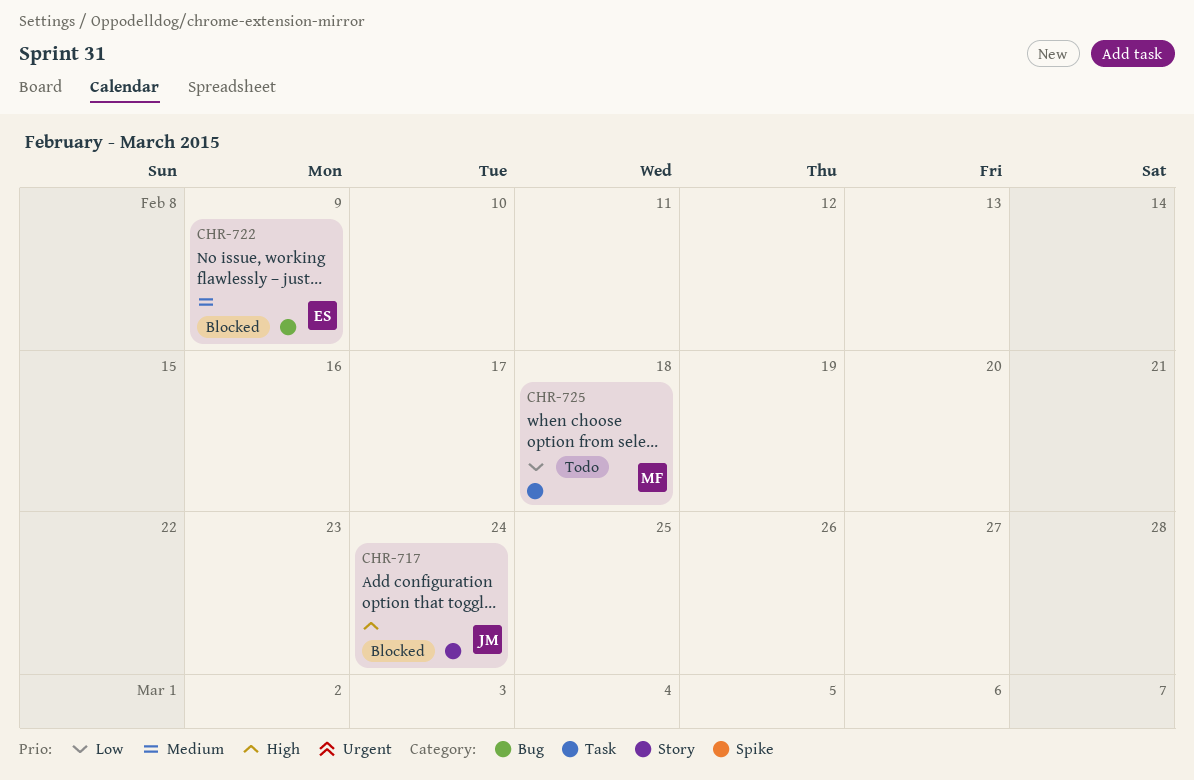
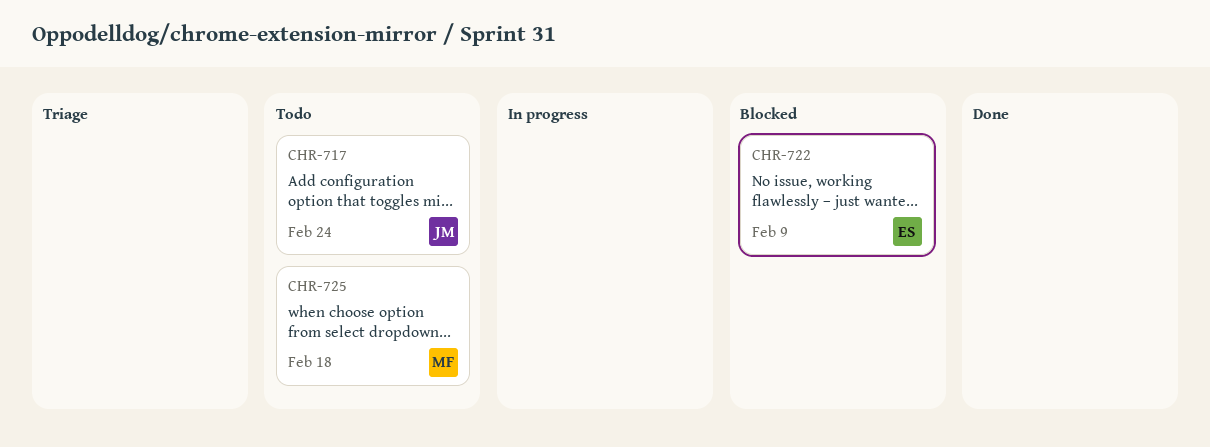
CHR-717, status: Blocked -> Todo

